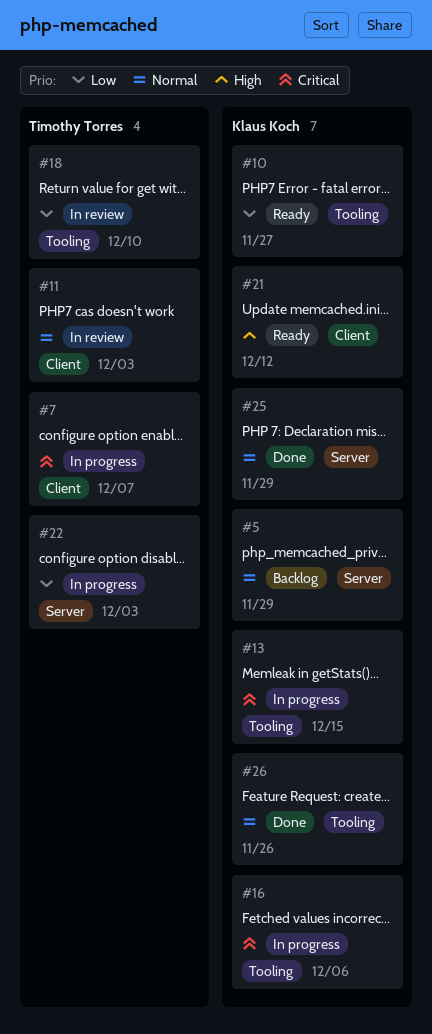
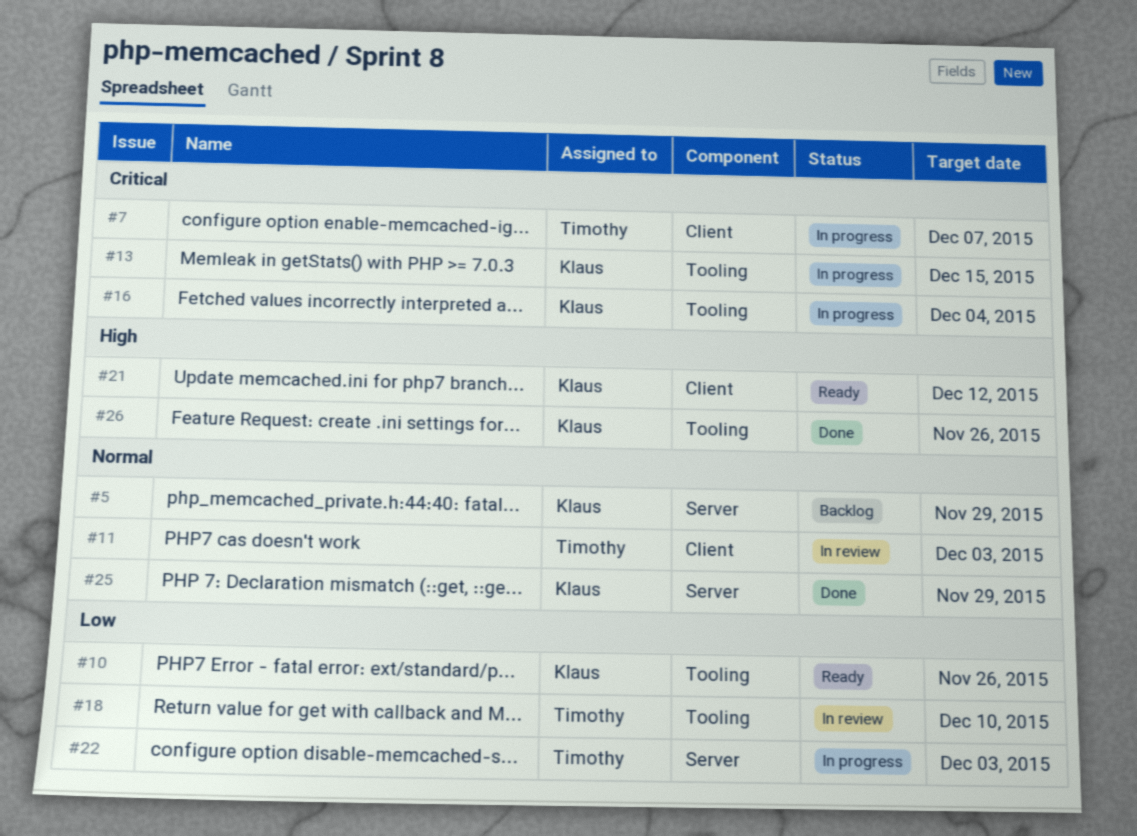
#10, due: Nov 27 -> Nov 26
#16, due: Dec 6 -> Dec 4
#26, priority: Normal -> High

